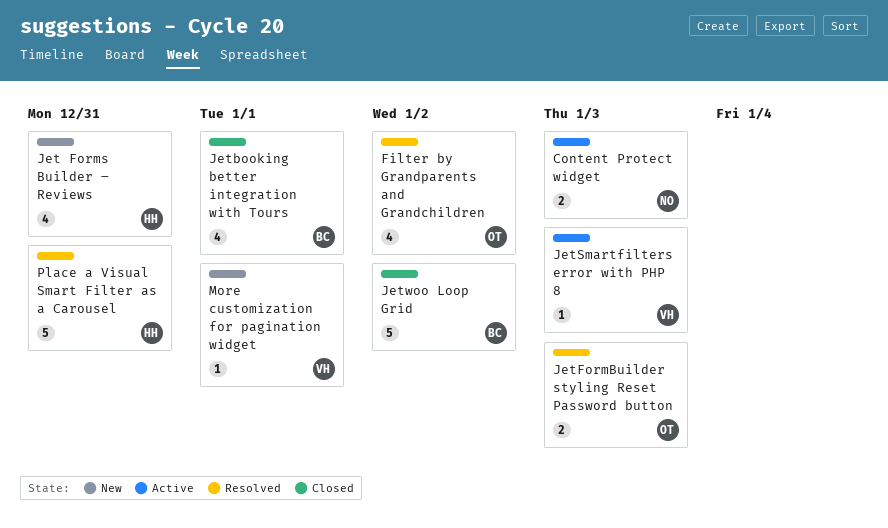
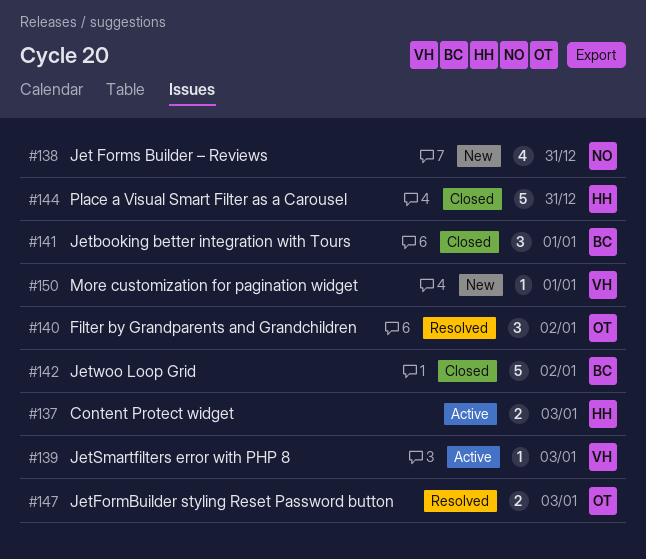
Content Protect widget, owner: NO -> HH
Filter by Grandparents and Grandchildren, estimate: 4 -> 3
Jet Forms Builder – Reviews, owner: HH -> NO
Jetbooking better integration with Tours, estimate: 4 -> 3
Place a Visual Smart Filter as a Carousel, status: Resolved -> Closed

